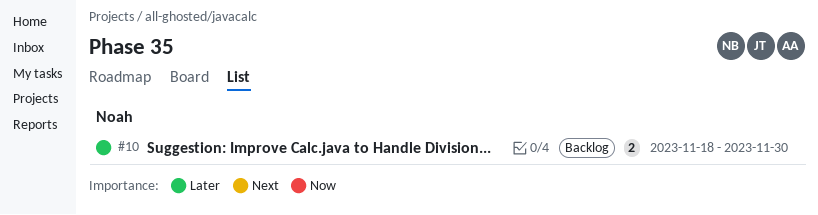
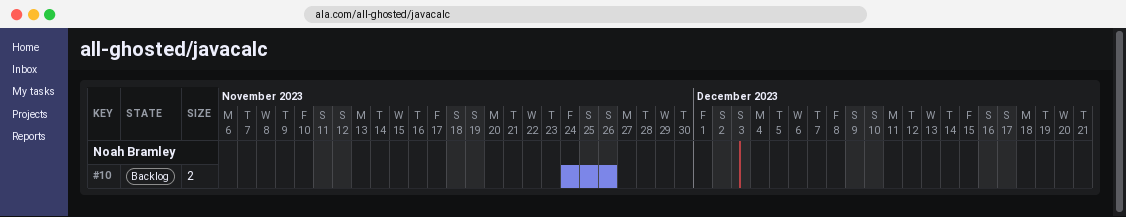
#10, start: Nov 18 -> Nov 24
#10, due: Nov 30 -> Nov 26

